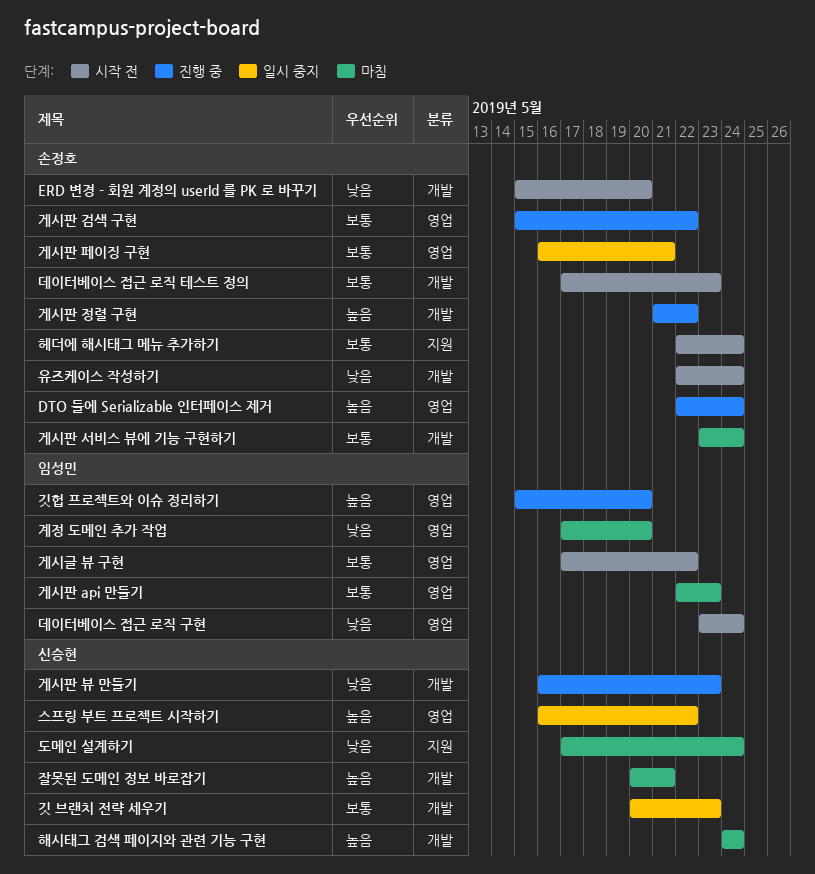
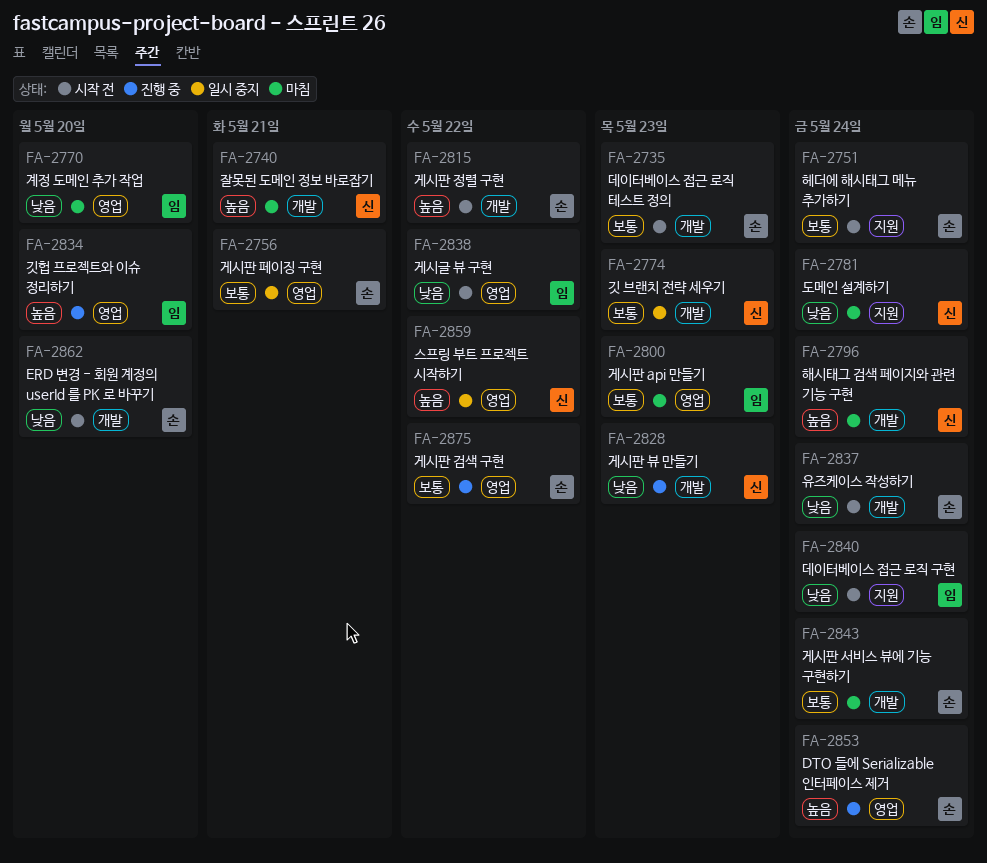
게시글 뷰 구현, priority: 보통 -> 낮음
게시판 정렬 구현, status: 진행 중 -> 시작 전
데이터베이스 접근 로직 구현, label: 영업 -> 지원

